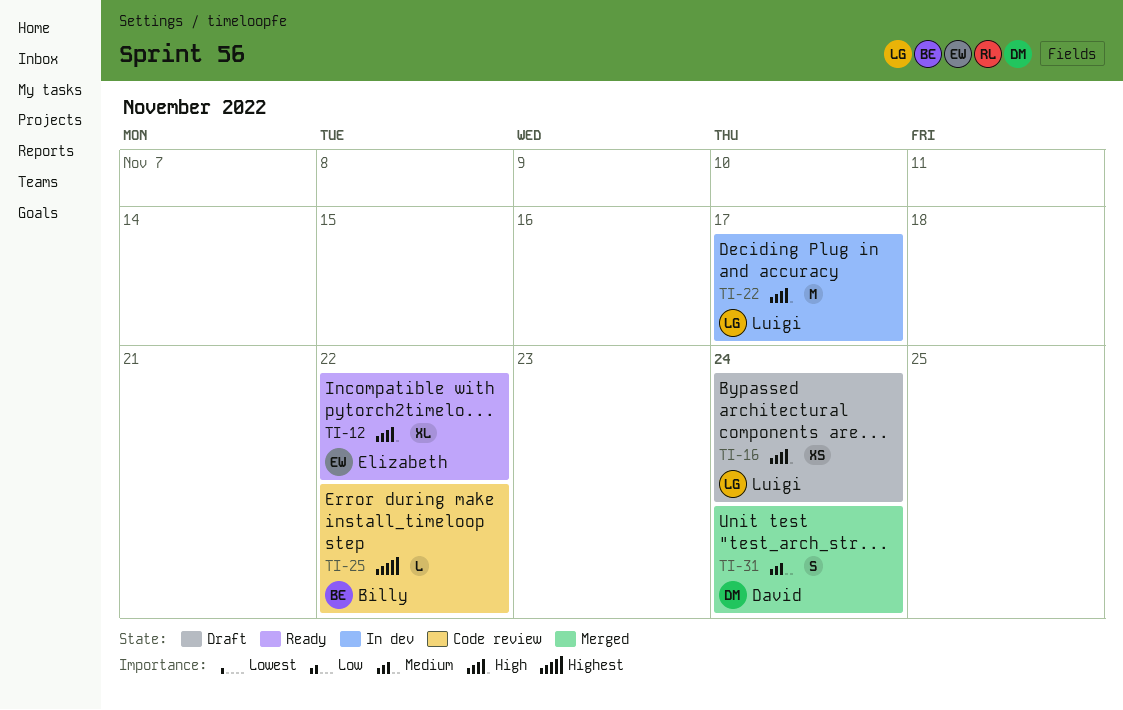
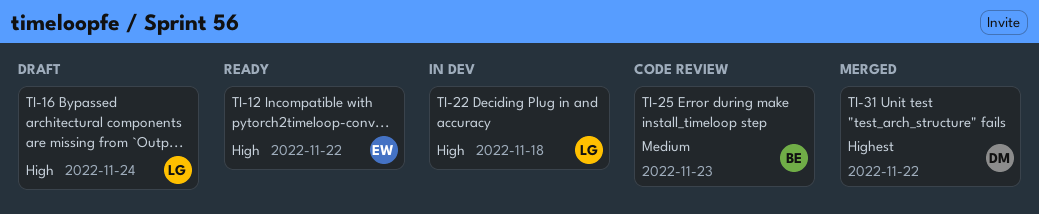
TI-22, due: Nov 17 -> Nov 18
TI-25, priority: Highest -> Medium
TI-25, due: Nov 22 -> Nov 23
TI-31, priority: Medium -> Highest
TI-31, due: Nov 24 -> Nov 22

